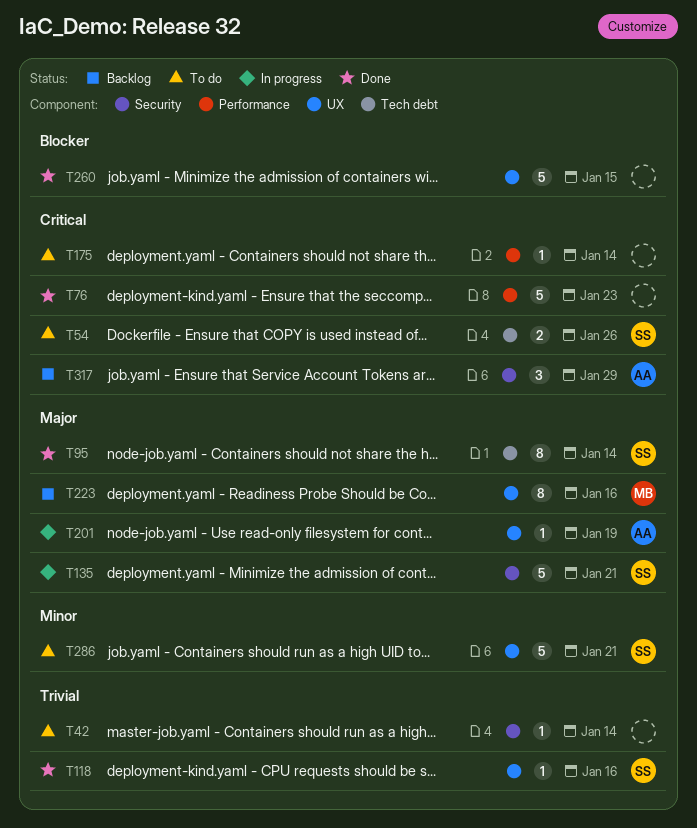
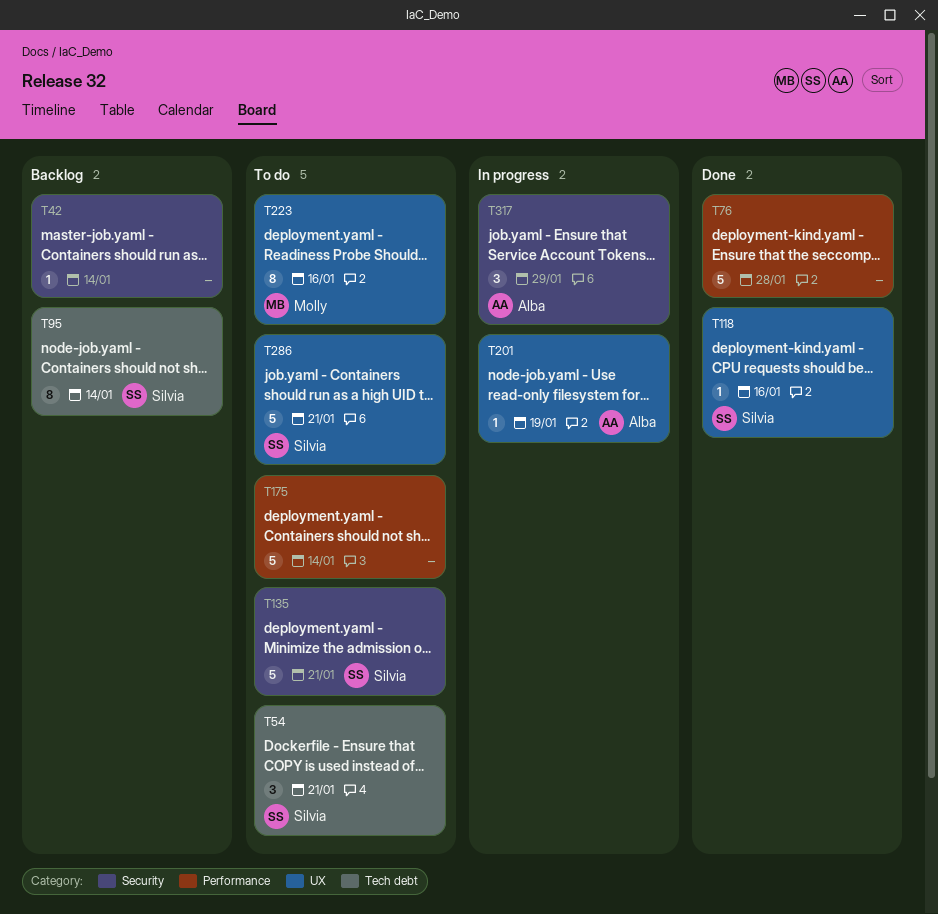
T42, status: To do -> Backlog
T54, estimate: 2 -> 3
T54, due: Jan 26 -> Jan 21
T76, due: Jan 23 -> Jan 28
T95, status: Done -> Backlog
T135, status: In progress -> To do
T175, estimate: 1 -> 5
T223, status: Backlog -> To do
T260: present -> none
T317, status: Backlog -> In progress

